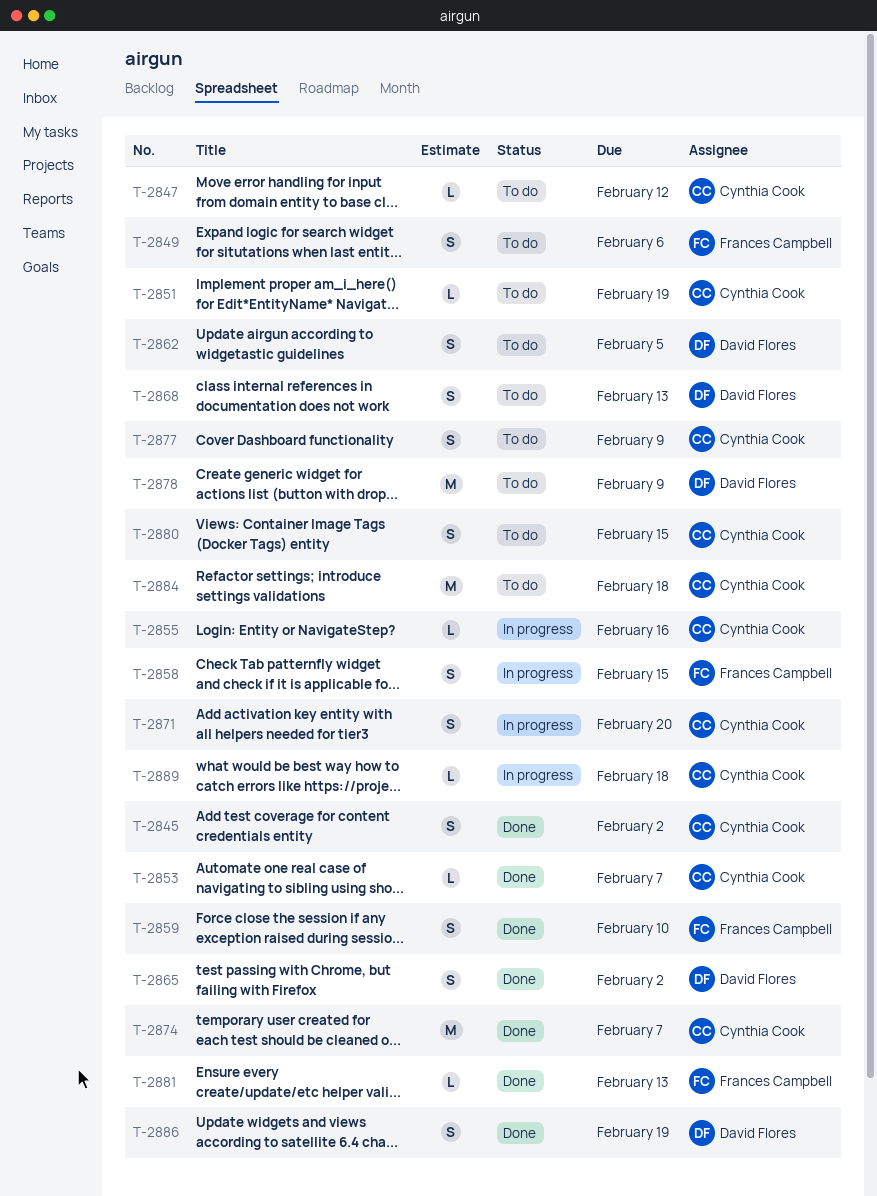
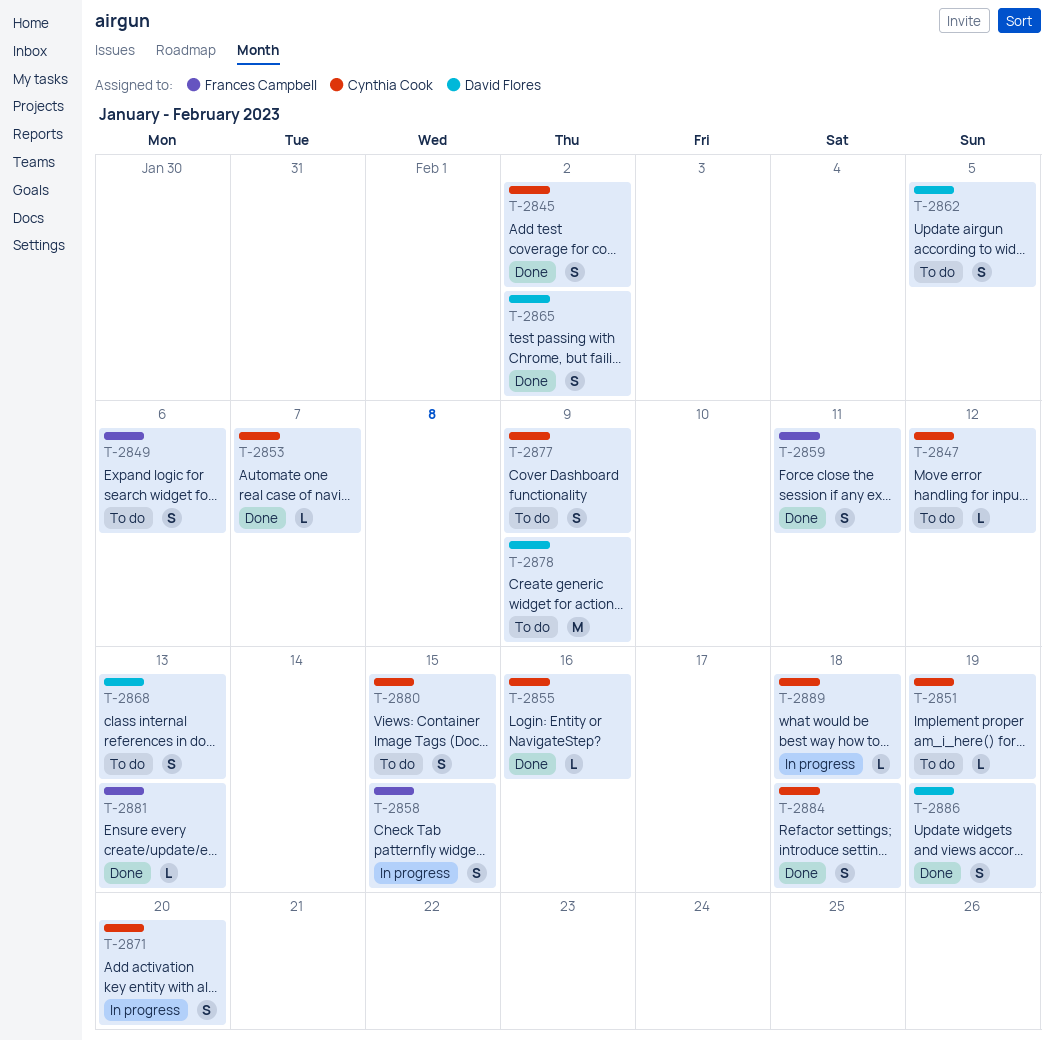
T-2855, status: In progress -> Done
T-2859, due: Feb 10 -> Feb 11
T-2874: present -> none
T-2884, status: To do -> Done
T-2884, estimate: M -> S

